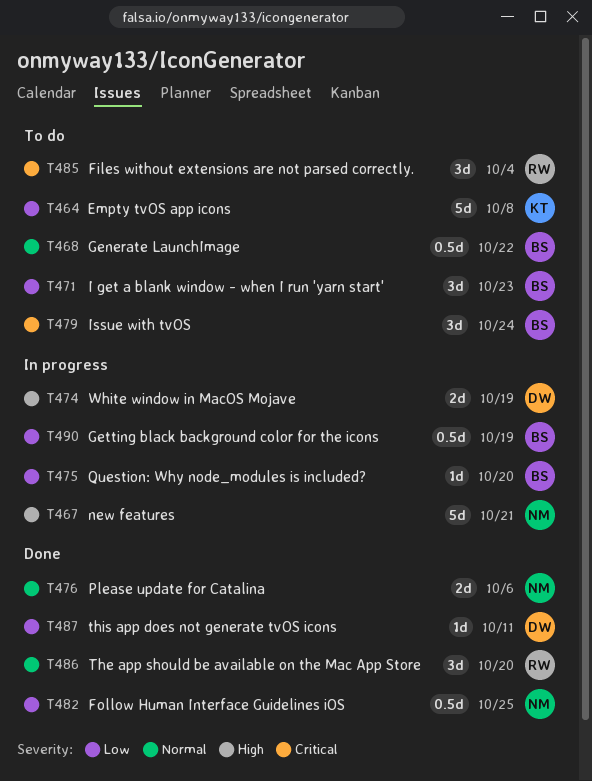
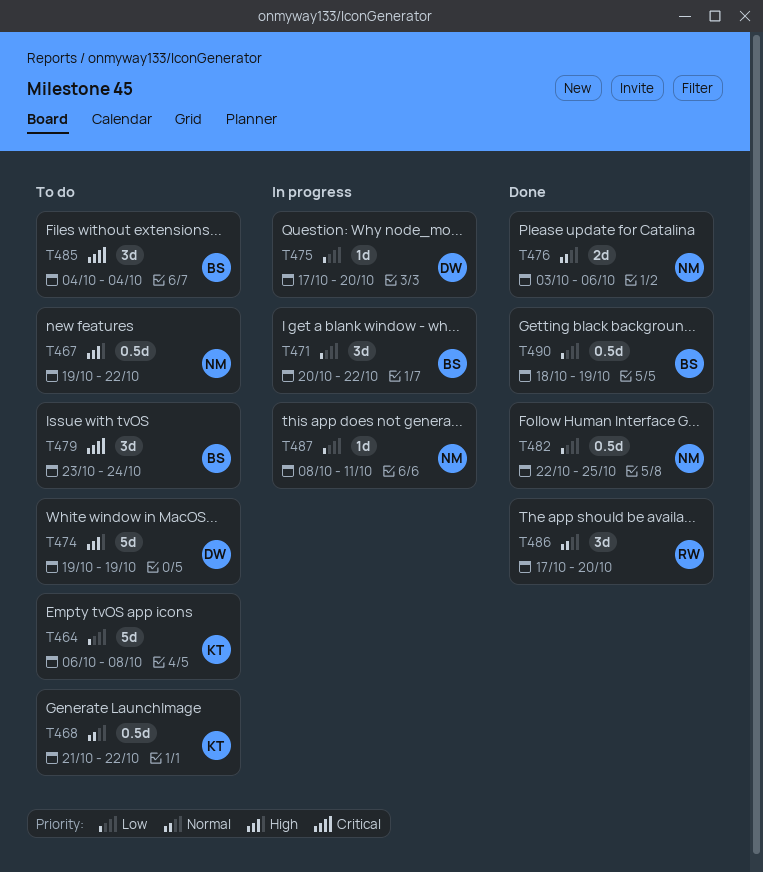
T467, status: In progress -> To do
T467, estimate: 5d -> 0.5d
T467, due: Oct 21 -> Oct 22
T468, owner: BS -> KT
T471, status: To do -> In progress
T471, due: Oct 23 -> Oct 22
T474, status: In progress -> To do
T474, estimate: 2d -> 5d
T475, owner: BS -> DW
T485, owner: RW -> BS
T487, status: Done -> In progress
T487, owner: DW -> NM
T490, status: In progress -> Done

